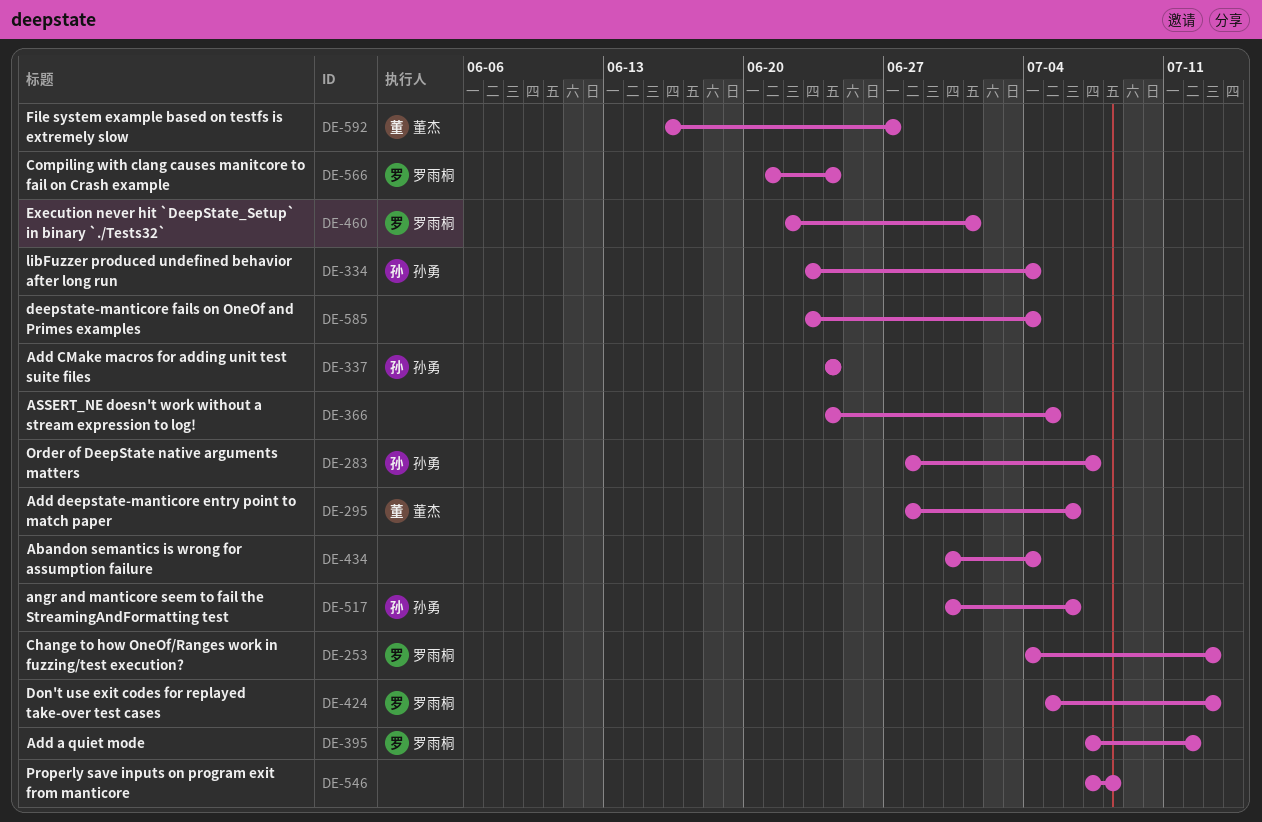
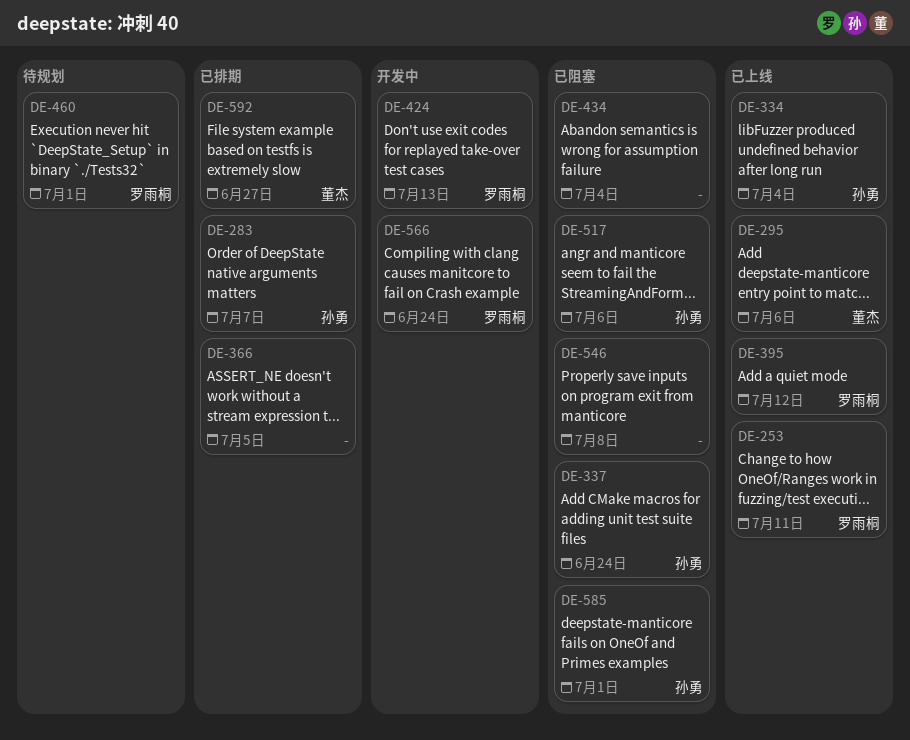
DE-253, due: Jul 13 -> Jul 11
DE-585, owner: none -> 孙勇
DE-585, due: Jul 4 -> Jul 1

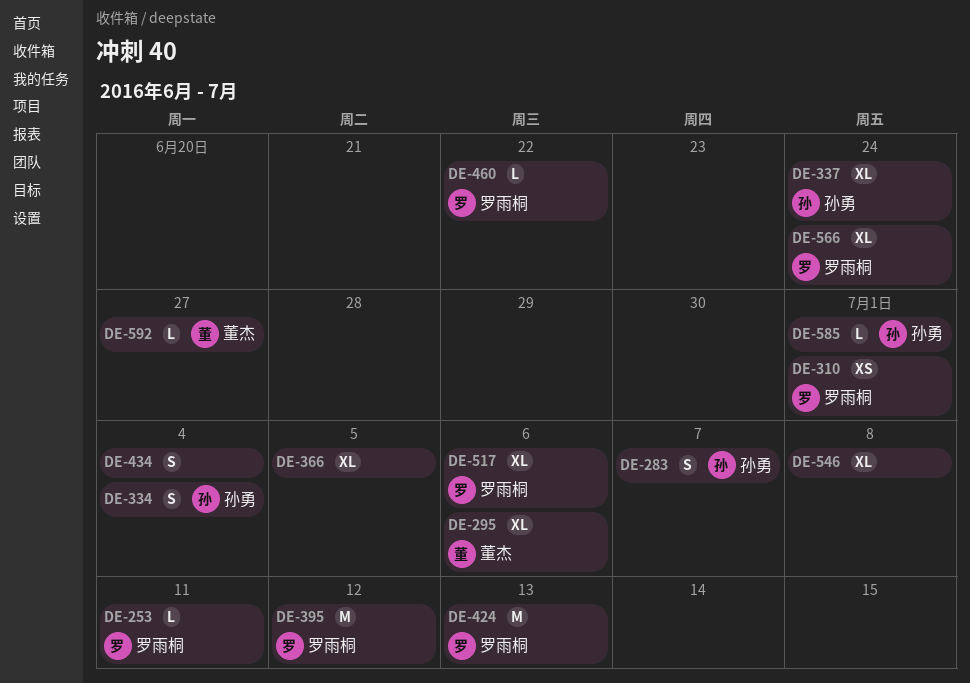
DE-310: none -> present
DE-460, due: Jul 1 -> Jun 22
DE-517, owner: 孙勇 -> 罗雨桐

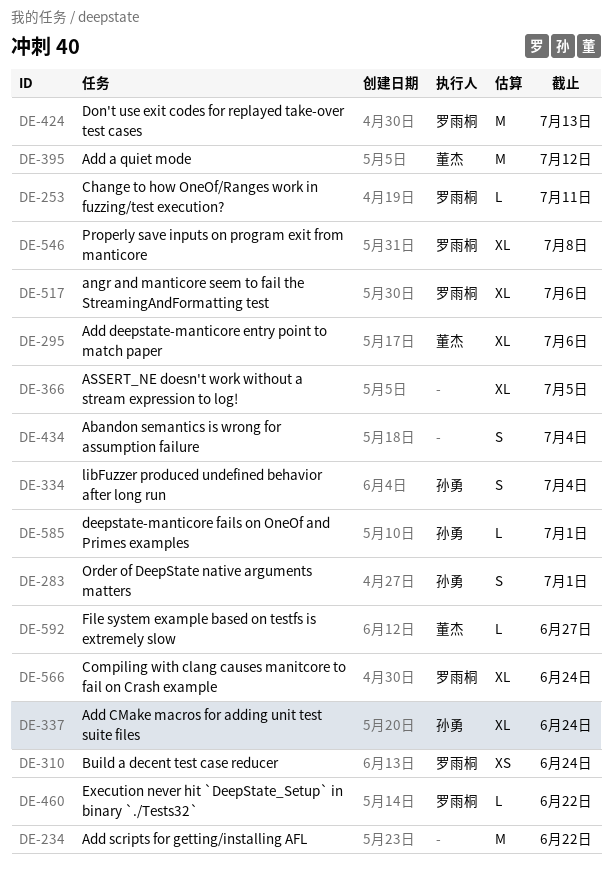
DE-234: none -> present
DE-283, due: Jul 7 -> Jul 1
DE-310, due: Jul 1 -> Jun 24
DE-395, owner: 罗雨桐 -> 董杰
DE-546, owner: none -> 罗雨桐

